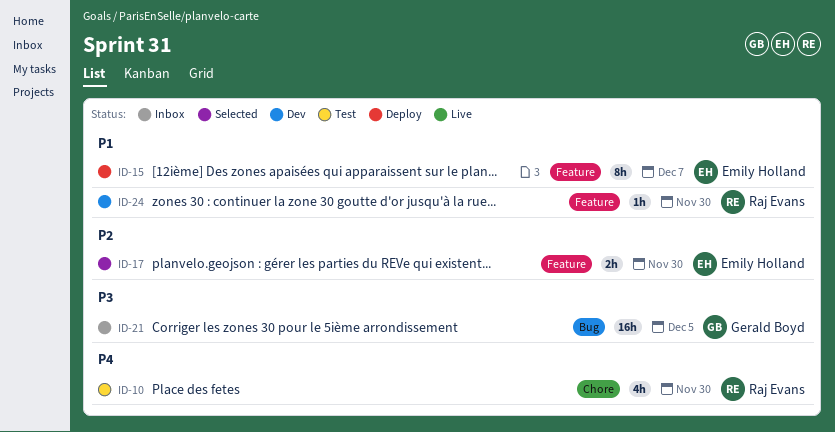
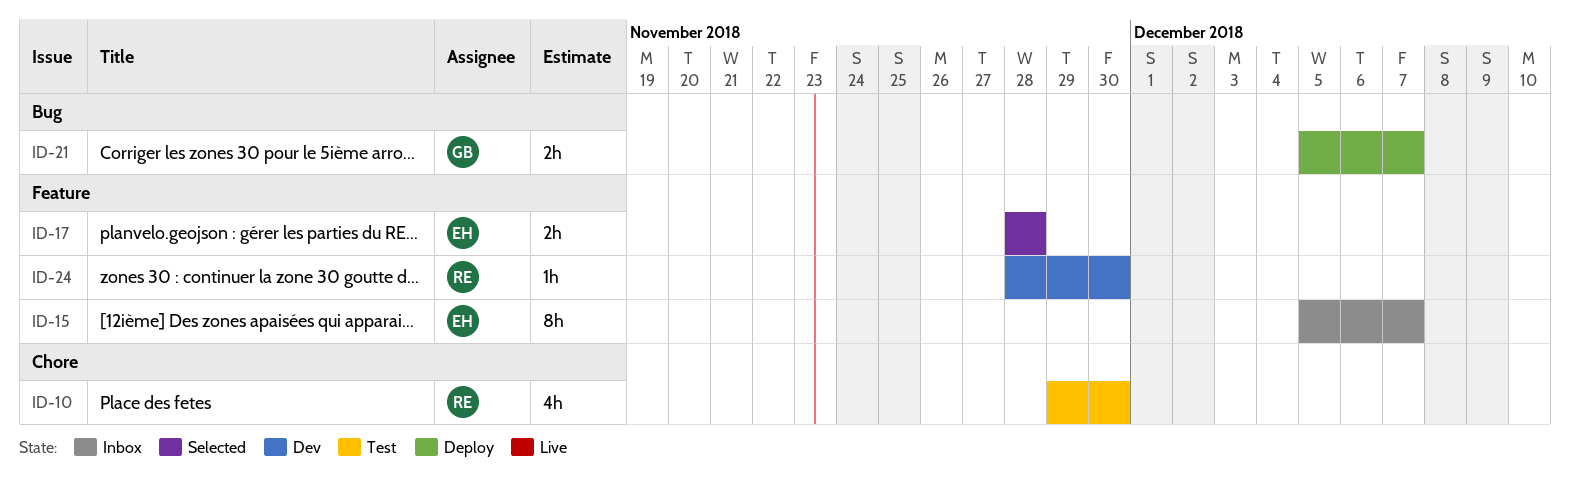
ID-15, status: Deploy -> Inbox
ID-17, due: Nov 30 -> Nov 28
ID-21, status: Inbox -> Deploy
ID-21, estimate: 16h -> 2h
ID-21, due: Dec 5 -> Dec 7

